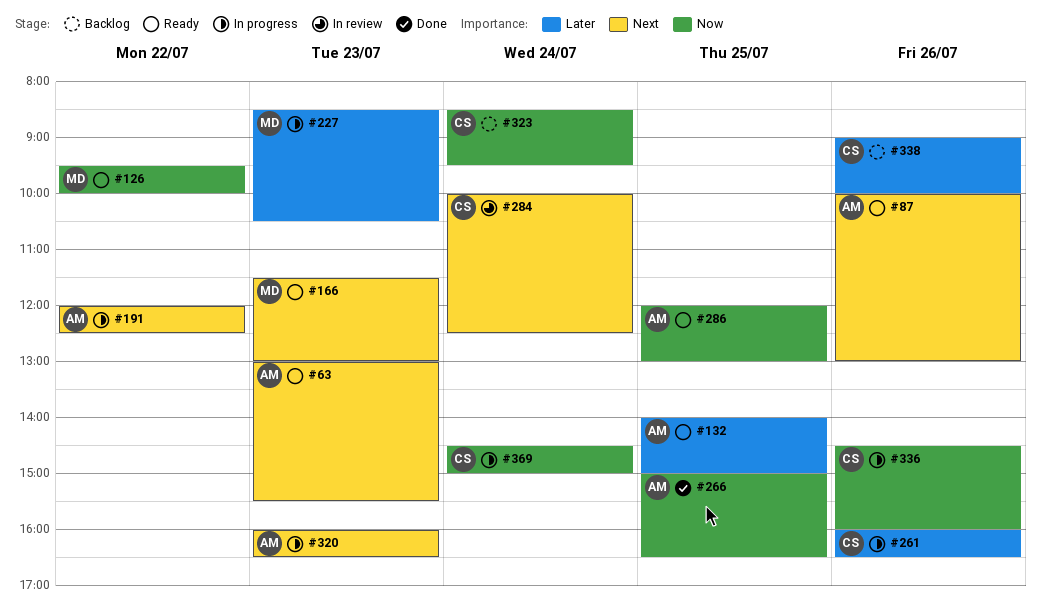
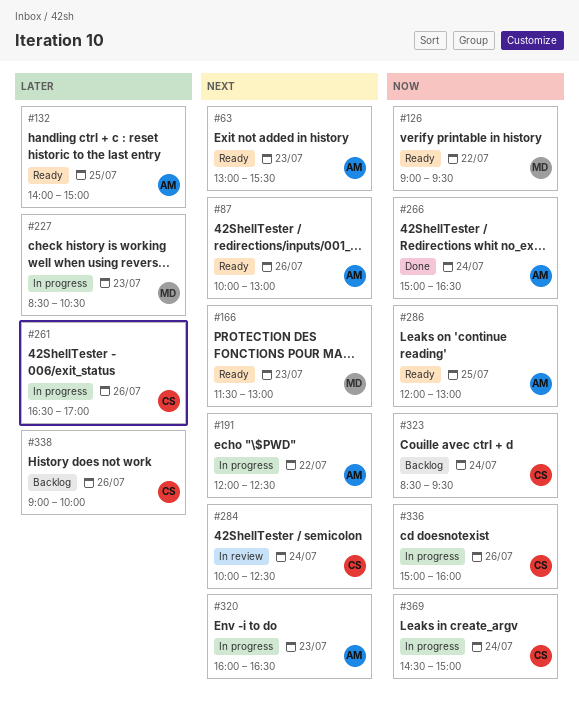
#126, begins: 09:30 -> 09:00
#126, ends: 10:00 -> 09:30
#261, begins: 16:00 -> 16:30
#261, ends: 16:30 -> 17:00
#266, day: Jul 25 -> Jul 24
#336, begins: 14:30 -> 15:00

